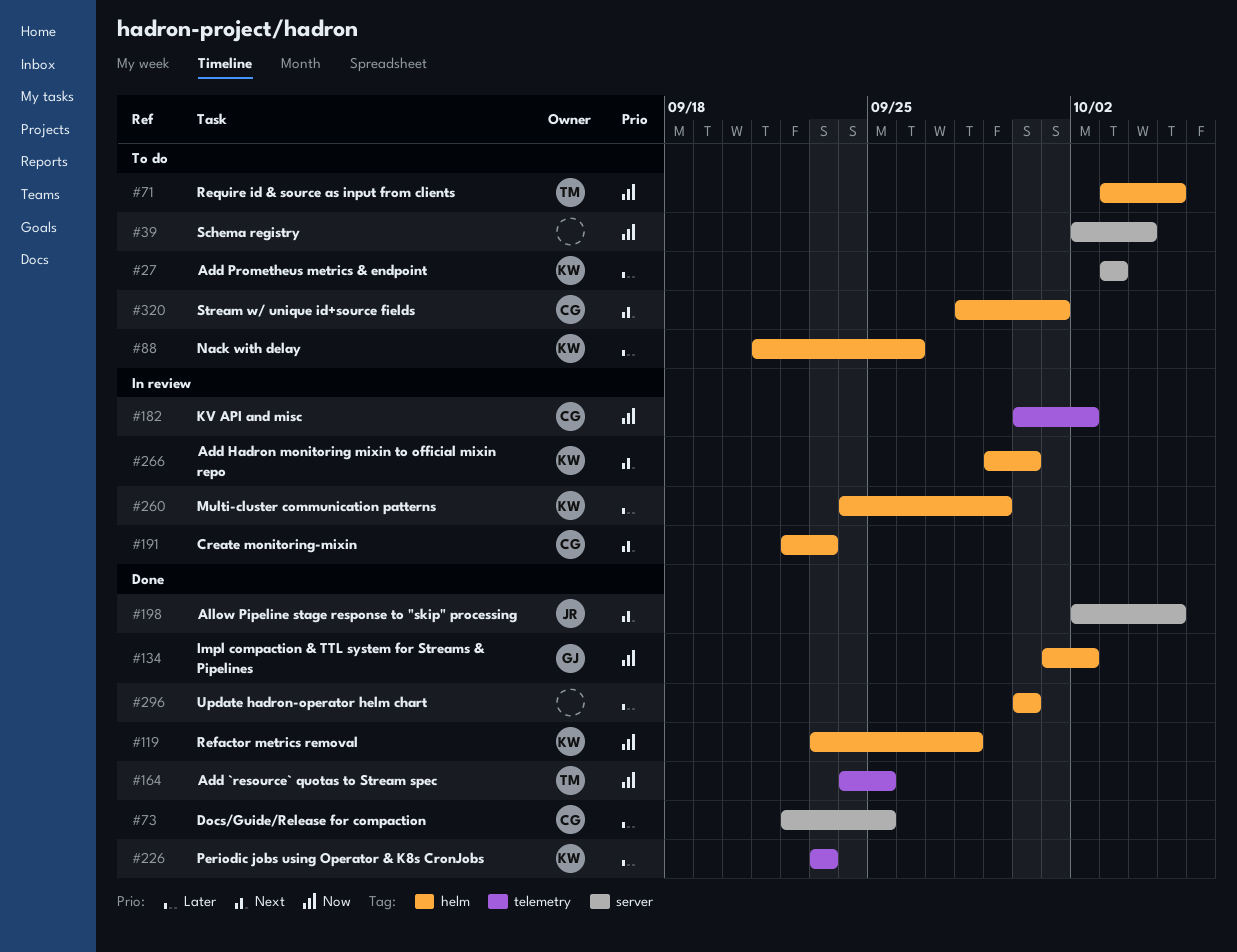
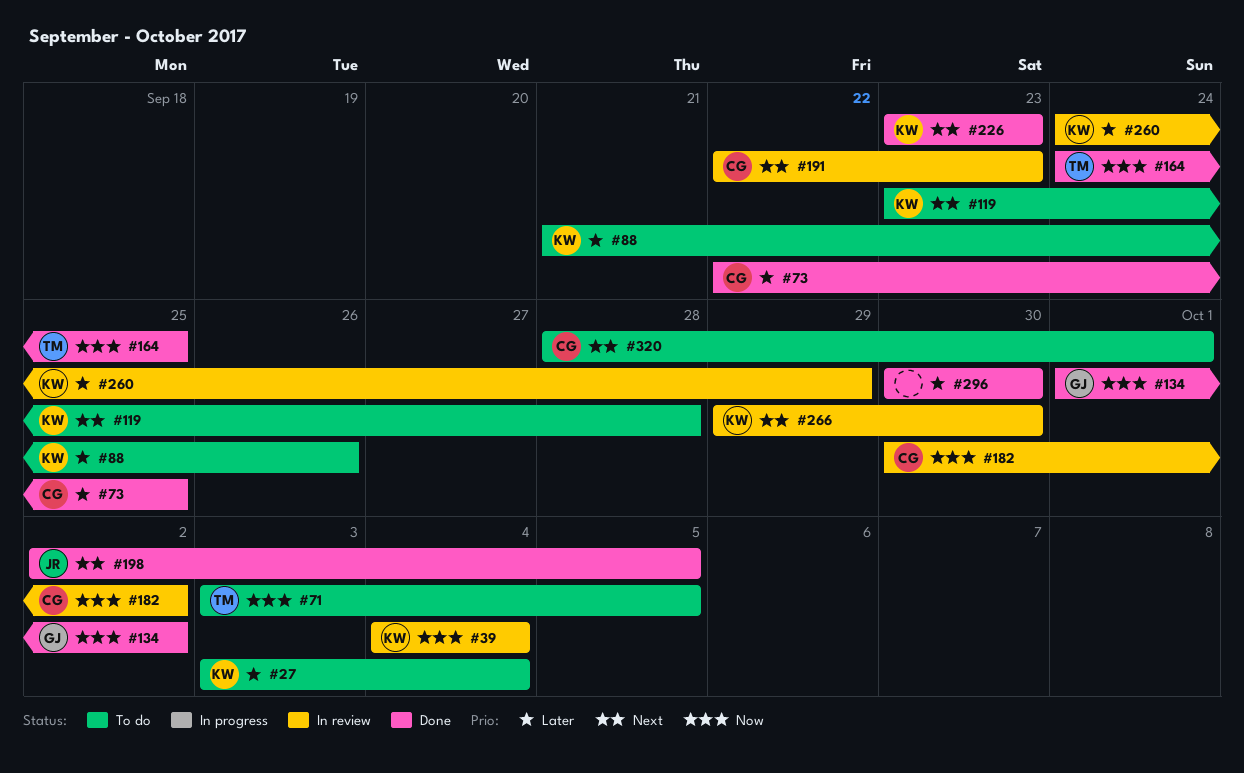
#27, due: Oct 3 -> Oct 4
#39, status: To do -> In review
#39, owner: none -> KW
#39, start: Oct 2 -> Oct 4
#119, status: Done -> To do
#119, priority: Now -> Next
#226, priority: Later -> Next

